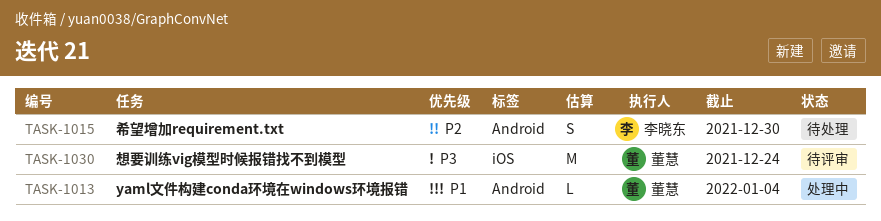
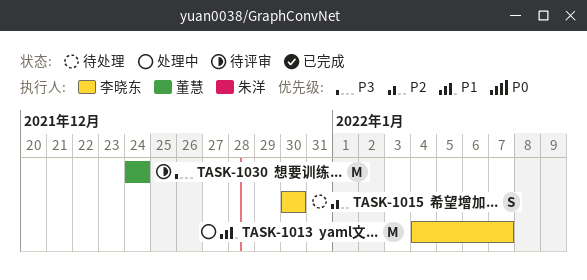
TASK-1013, owner: 董慧 -> 李晓东
TASK-1013, estimate: L -> M
TASK-1013, due: Jan 4 -> Jan 7

